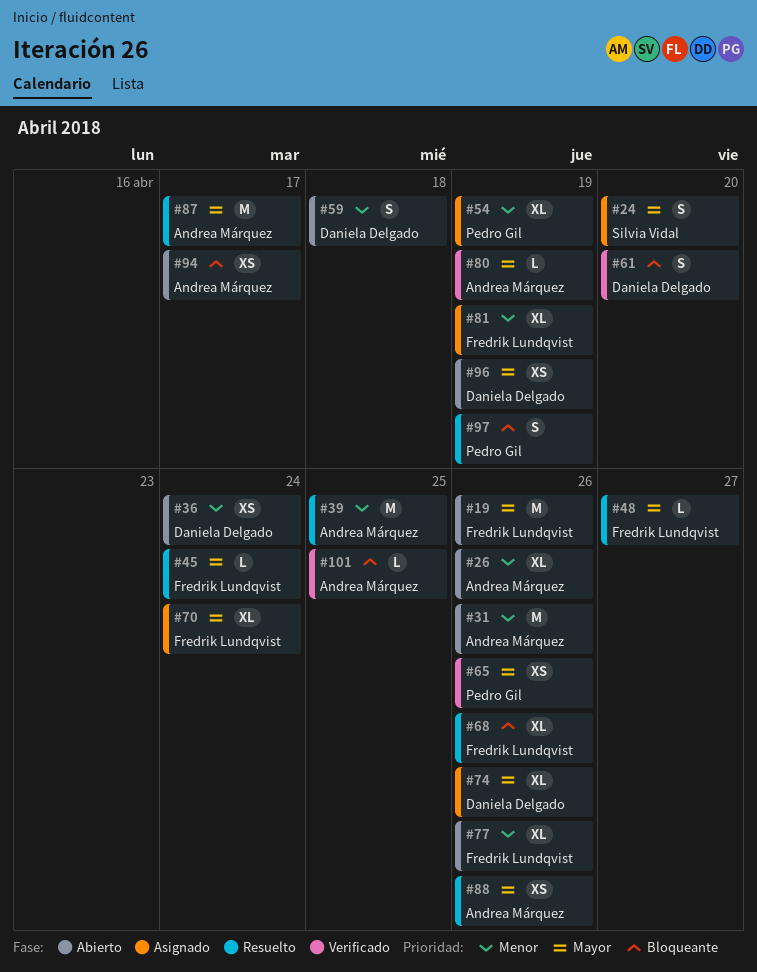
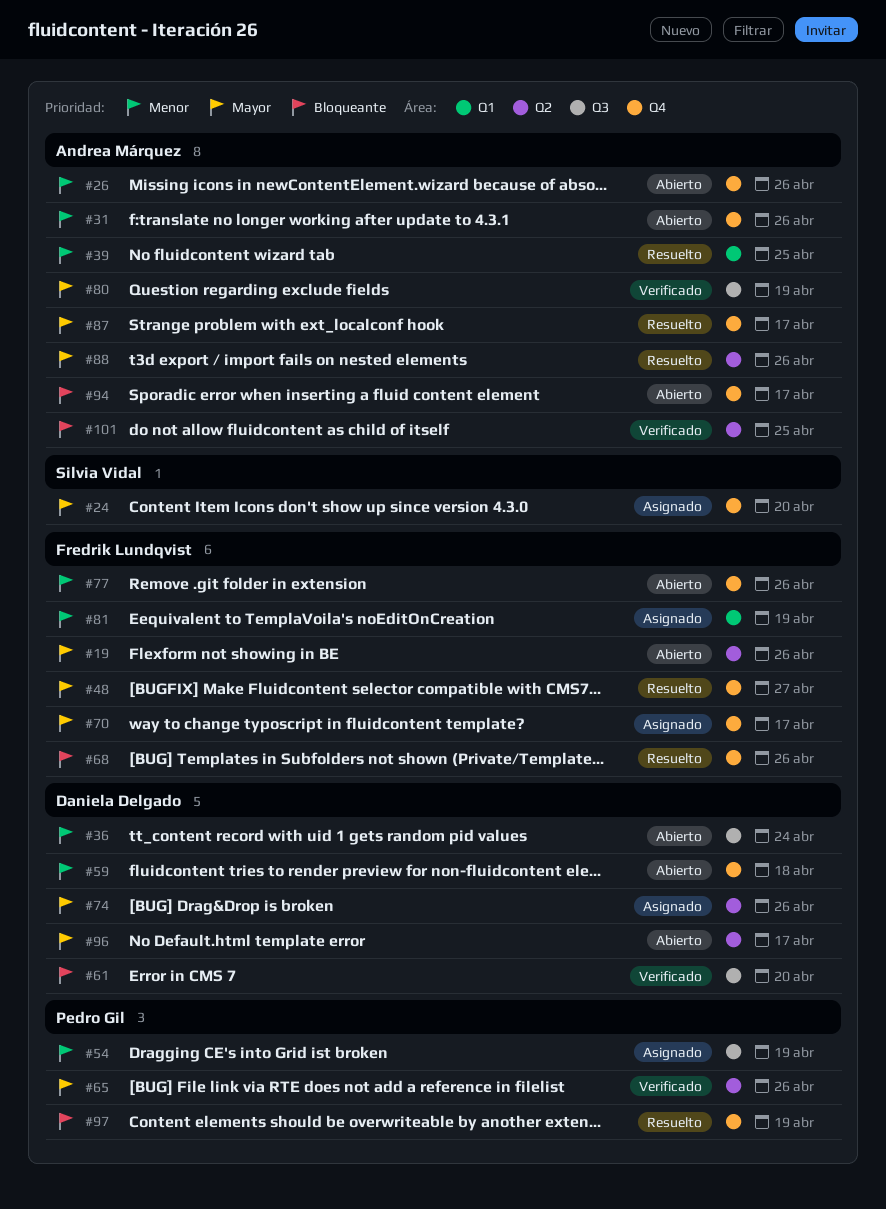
#45: present -> none
#70, due: Apr 24 -> Apr 17
#96, due: Apr 19 -> Apr 17

